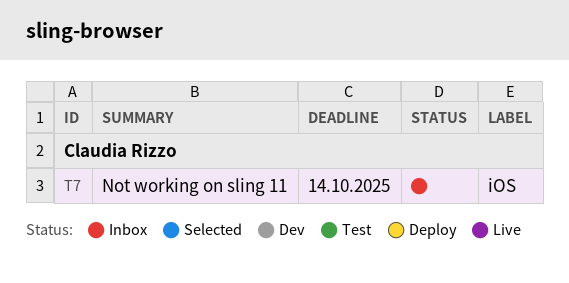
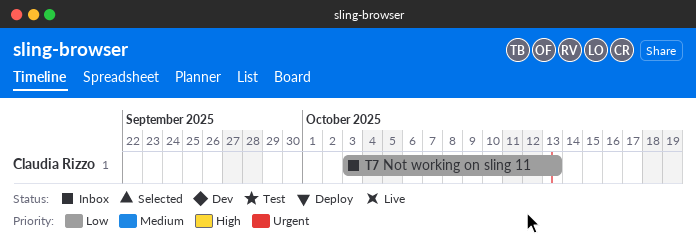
T7, due: Oct 14 -> Oct 13

